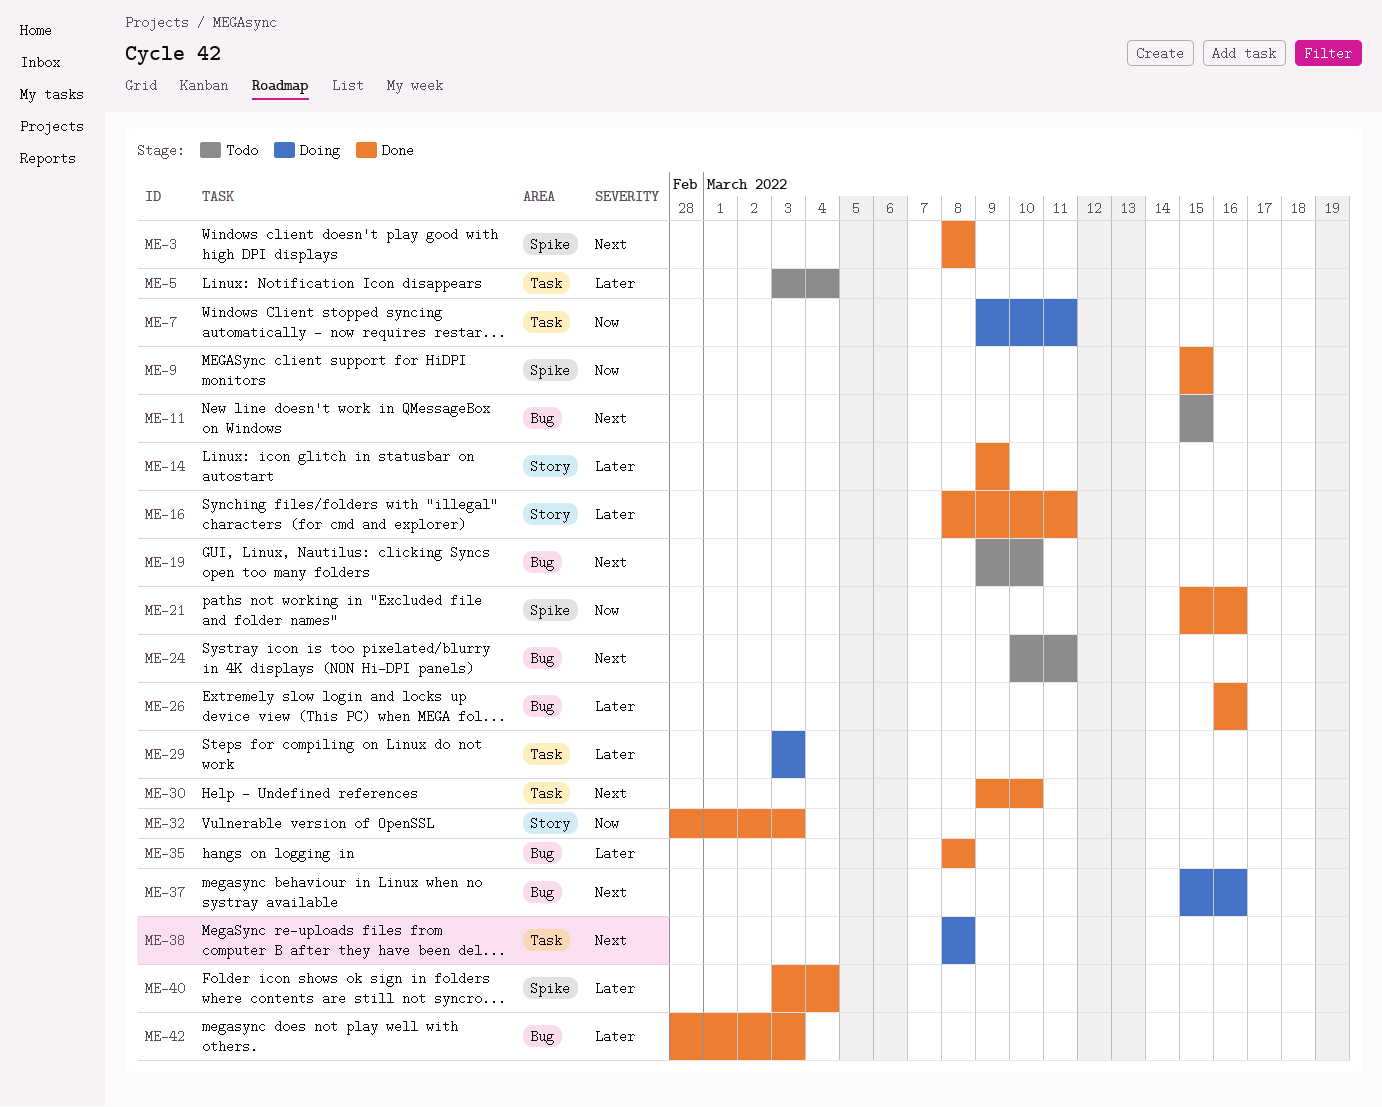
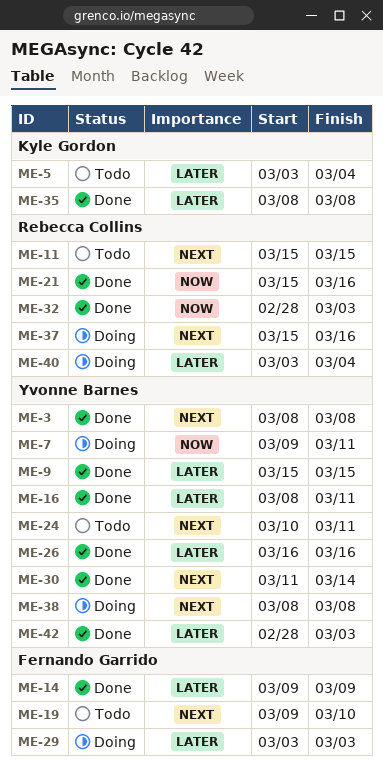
ME-9, priority: Now -> Later
ME-30, start: Mar 9 -> Mar 11
ME-30, due: Mar 10 -> Mar 14
ME-40, status: Done -> Doing

